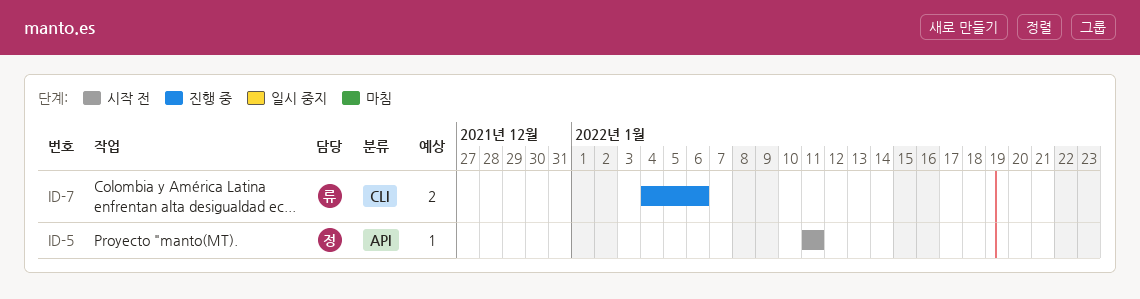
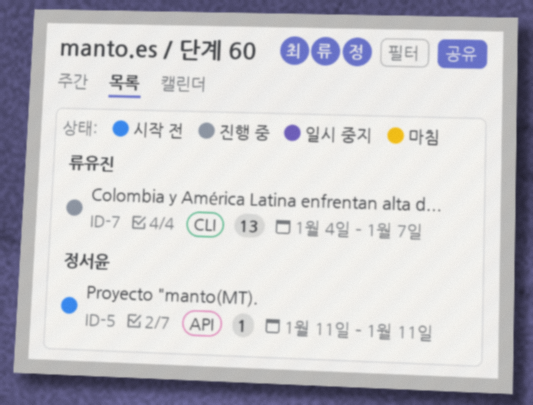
ID-7, estimate: 2 -> 13
ID-7, due: Jan 6 -> Jan 7

